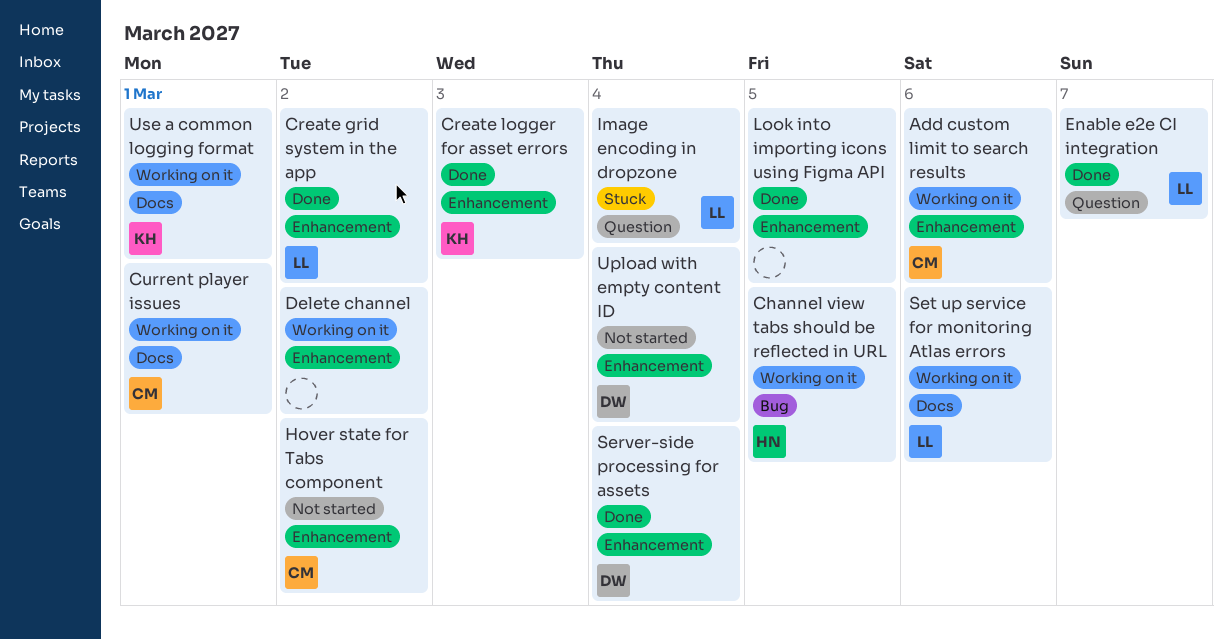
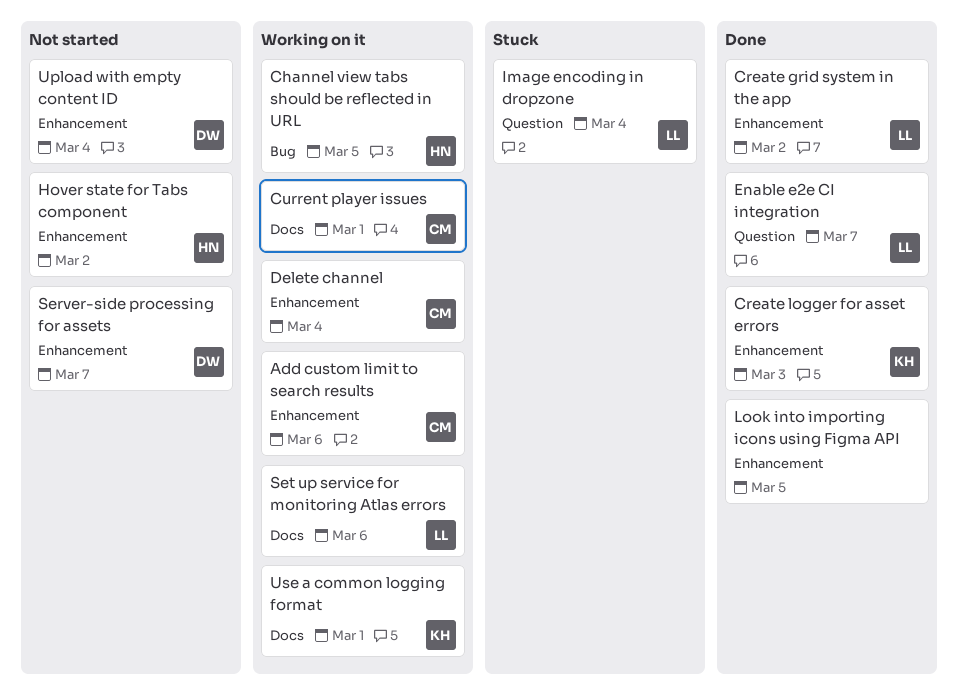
Delete channel, owner: none -> CM
Delete channel, due: Mar 2 -> Mar 4
Hover state for Tabs component, owner: CM -> HN
Server-side processing for assets, status: Done -> Not started
Server-side processing for assets, due: Mar 4 -> Mar 7

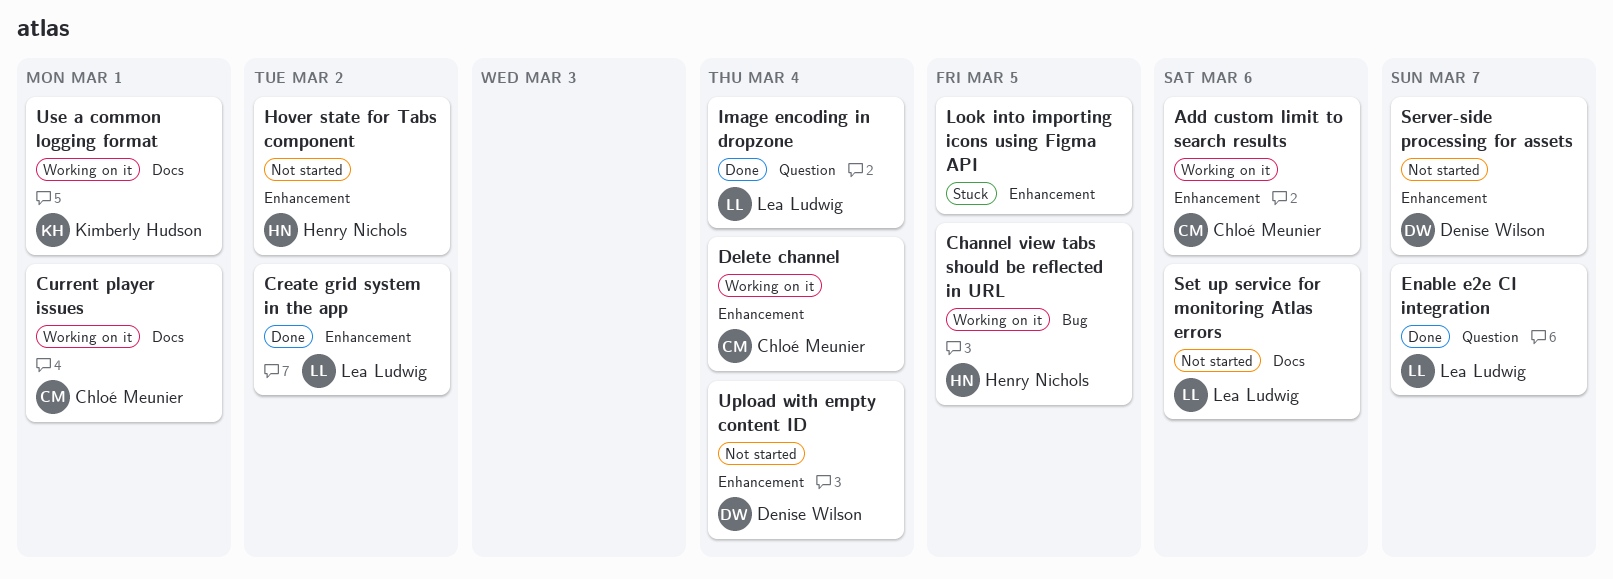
Create logger for asset errors: present -> none
Image encoding in dropzone, status: Stuck -> Done
Look into importing icons using Figma API, status: Done -> Stuck
Set up service for monitoring Atlas errors, status: Working on it -> Not started

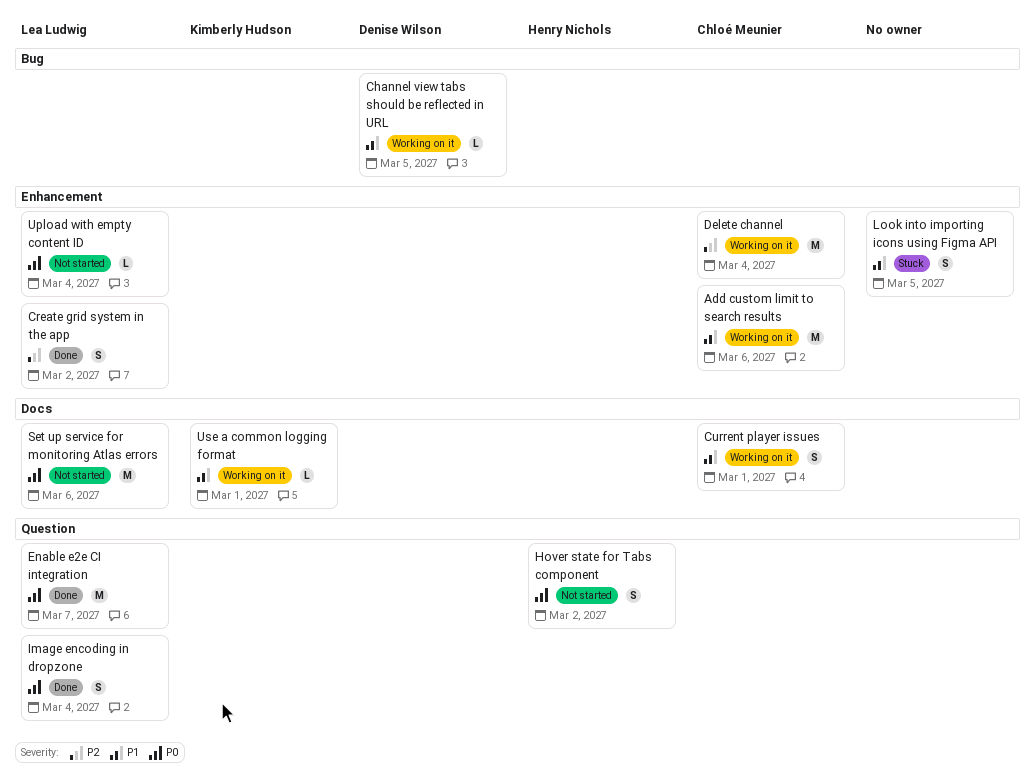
Channel view tabs should be reflected in URL, owner: Henry Nichols -> Denise Wilson
Hover state for Tabs component, label: Enhancement -> Question
Server-side processing for assets: present -> none
Upload with empty content ID, owner: Denise Wilson -> Lea Ludwig

